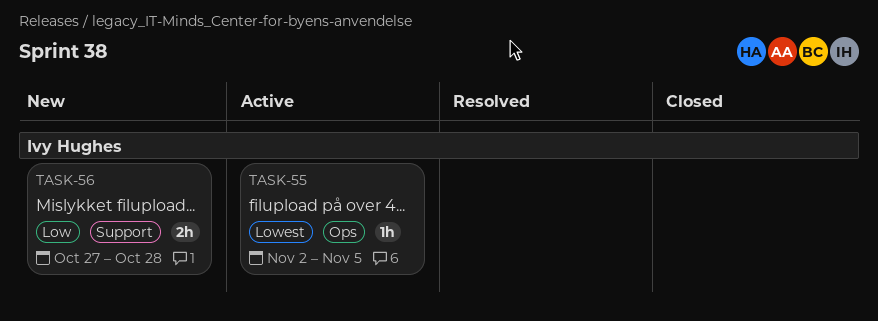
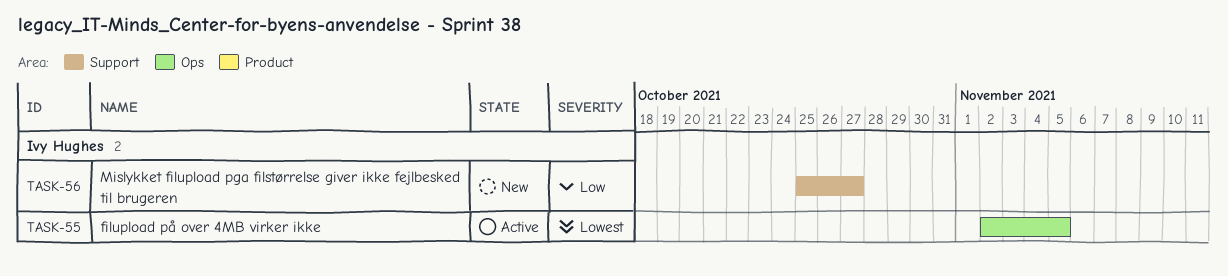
TASK-56, start: Oct 27 -> Oct 25
TASK-56, due: Oct 28 -> Oct 27

